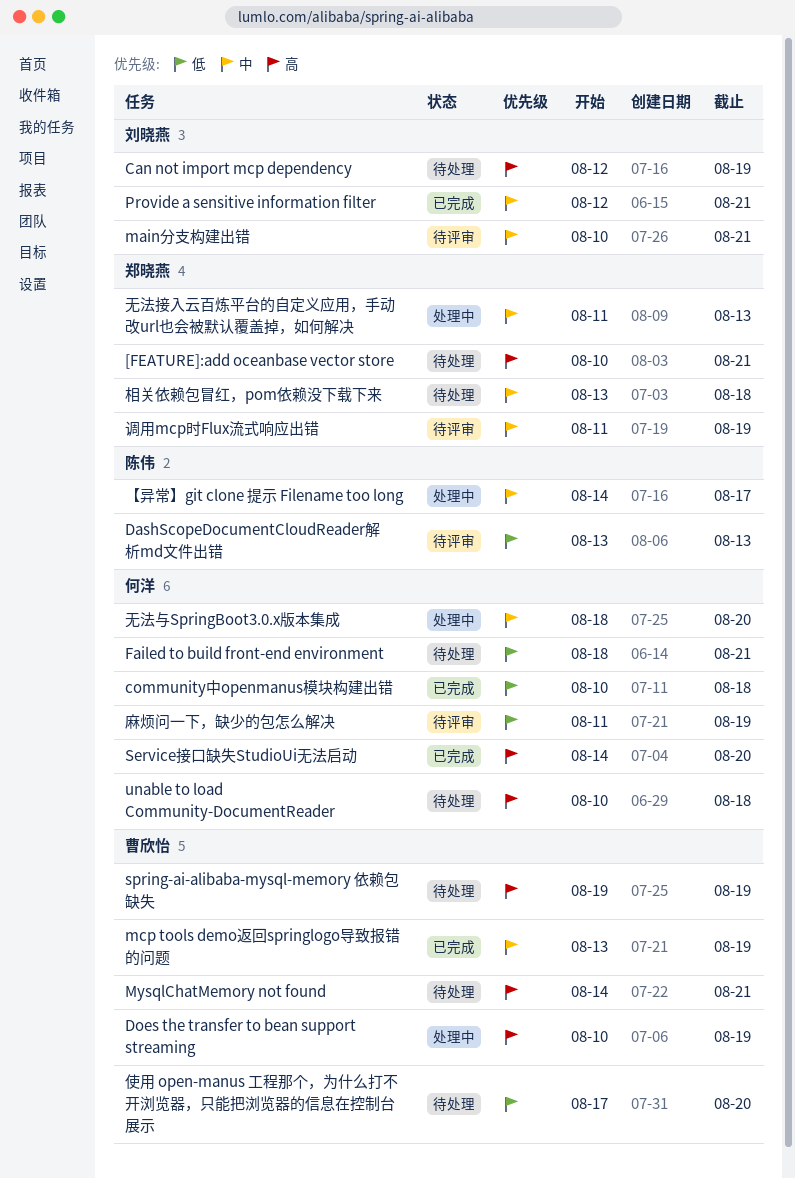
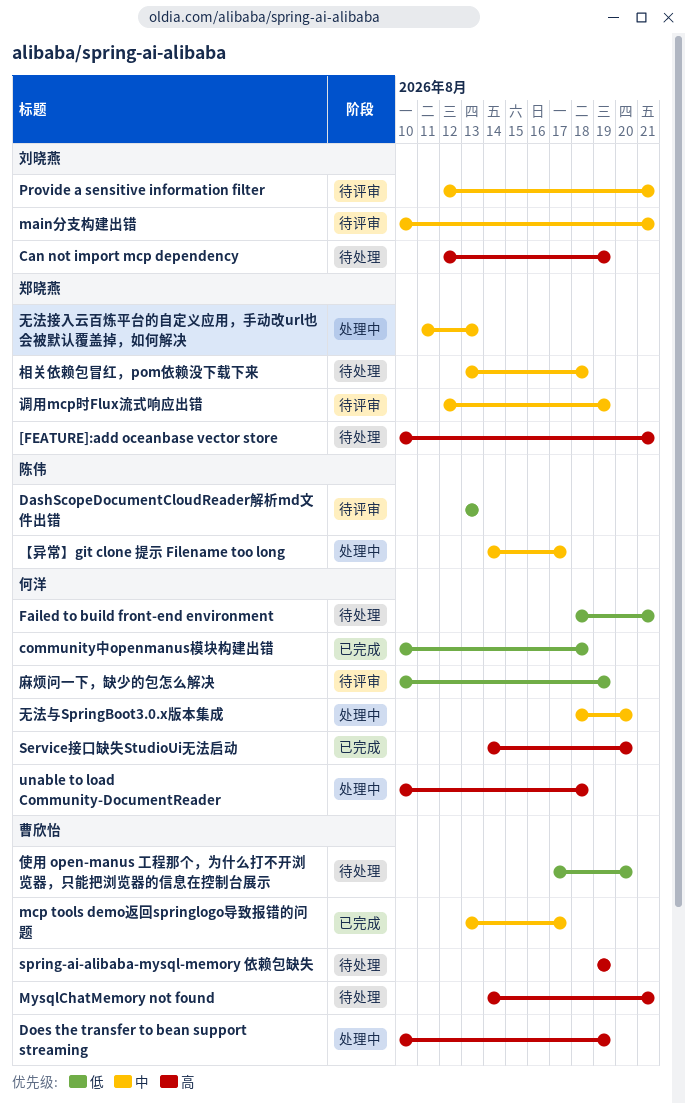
mcp tools demo返回springlogo导致报错的问题, due: Aug 19 -> Aug 17
Provide a sensitive information filter, status: 已完成 -> 待评审
unable to load Community-DocumentReader, status: 待处理 -> 处理中
调用mcp时Flux流式响应出错, start: Aug 11 -> Aug 12
麻烦问一下，缺少的包怎么解决, start: Aug 11 -> Aug 10

